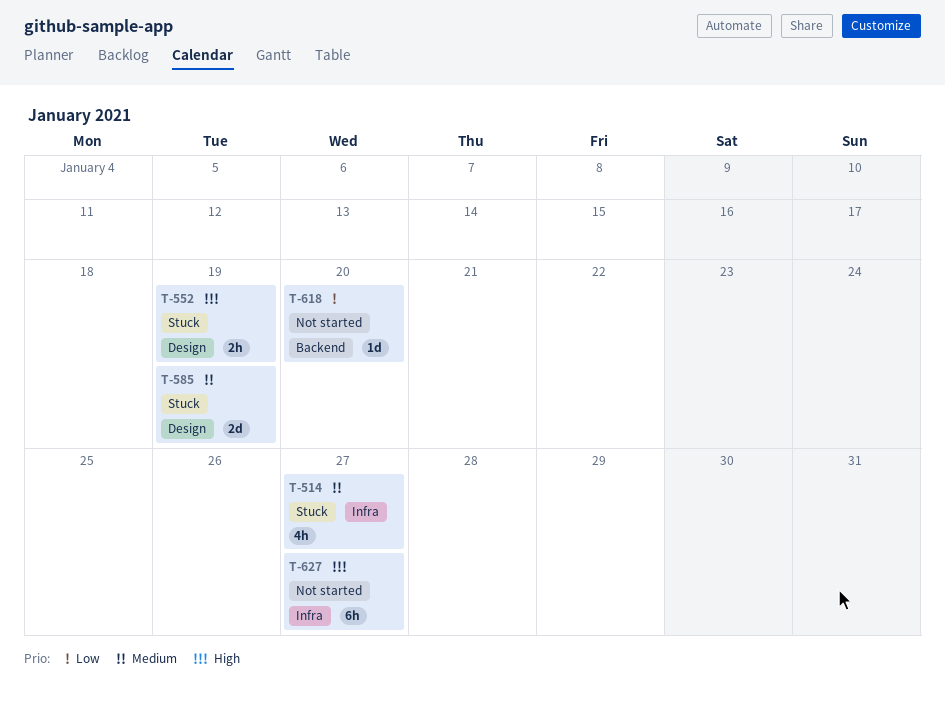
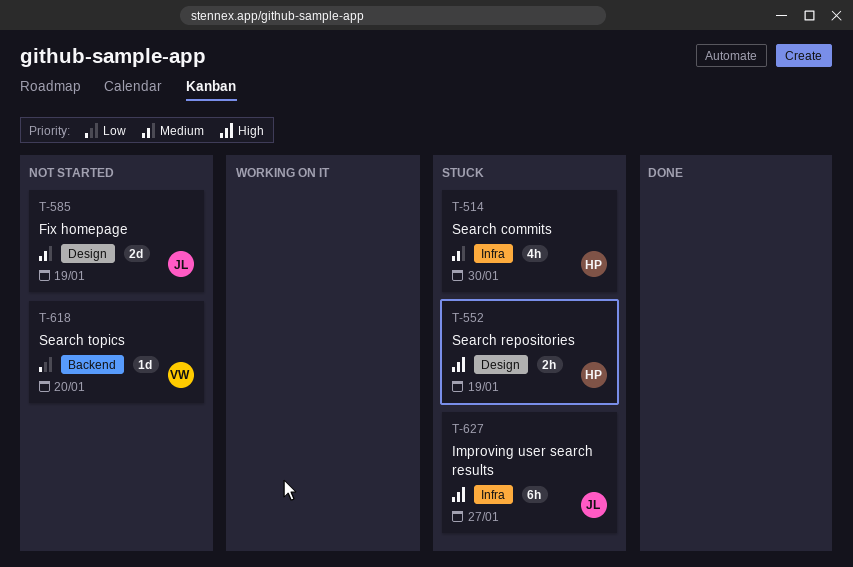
T-514, due: Jan 27 -> Jan 30
T-585, status: Stuck -> Not started
T-627, status: Not started -> Stuck

